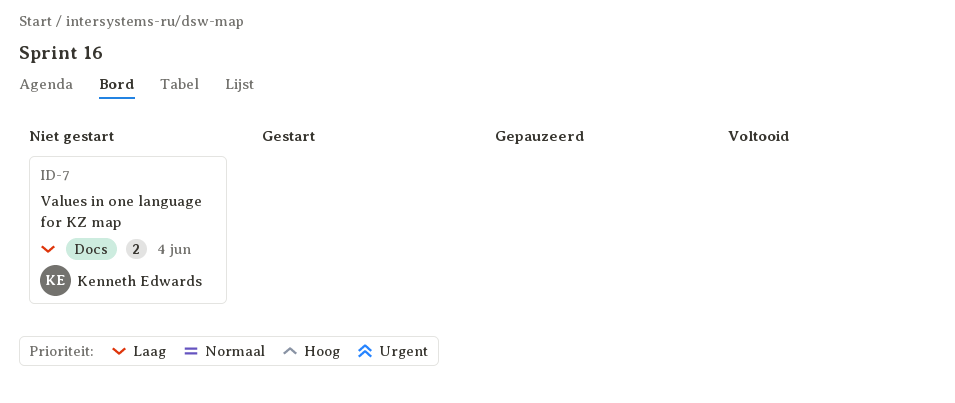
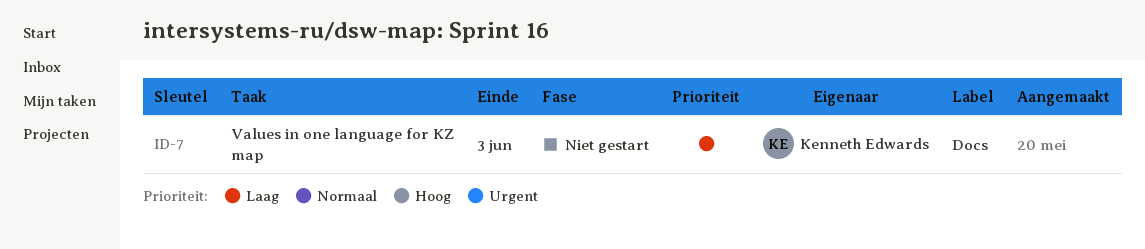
ID-7, due: Jun 4 -> Jun 3

